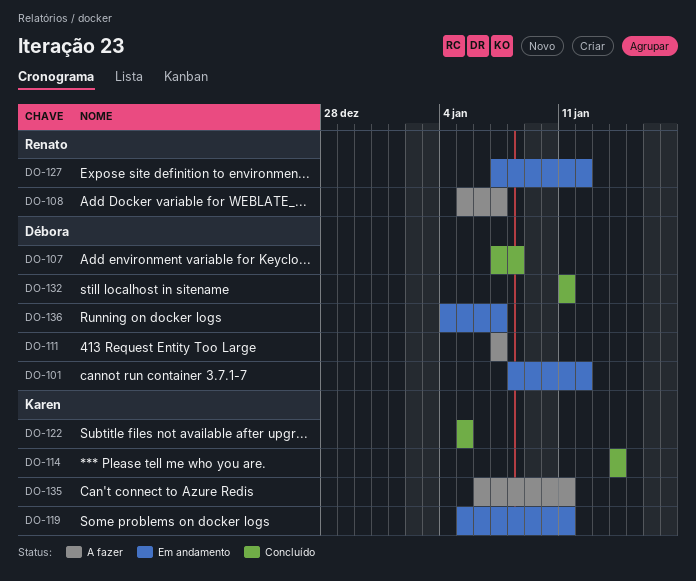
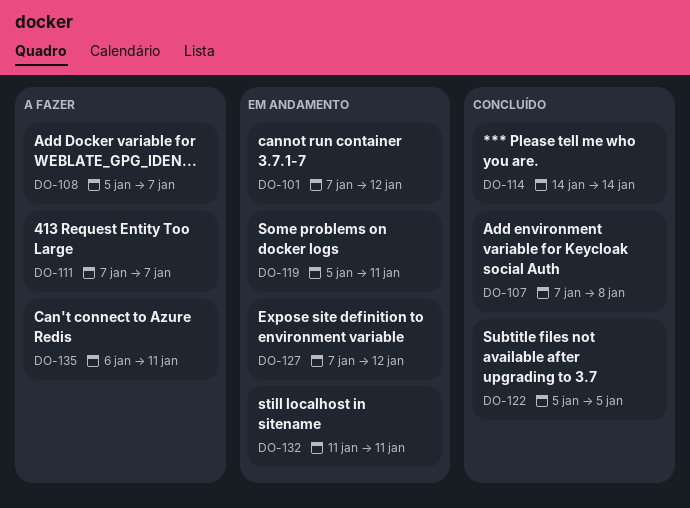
DO-101, start: Jan 8 -> Jan 7
DO-132, status: Concluído -> Em andamento
DO-136: present -> none

